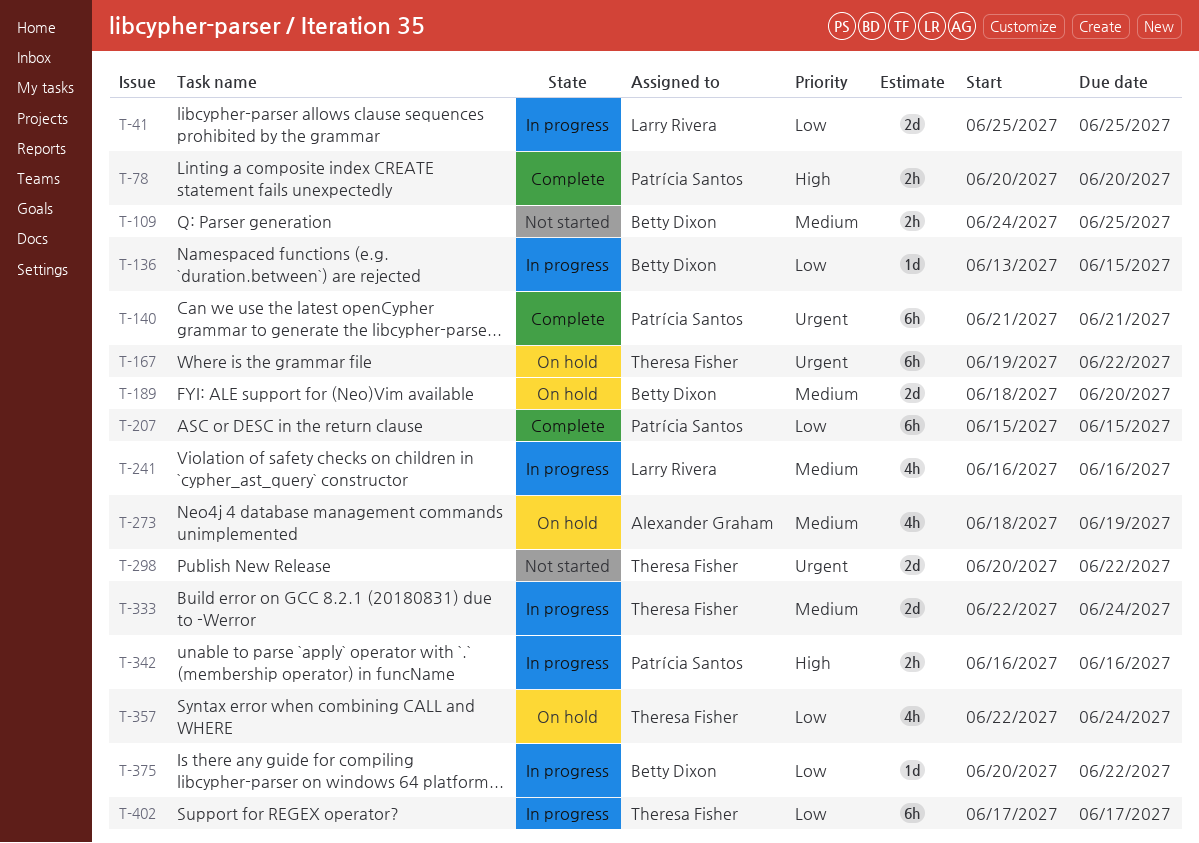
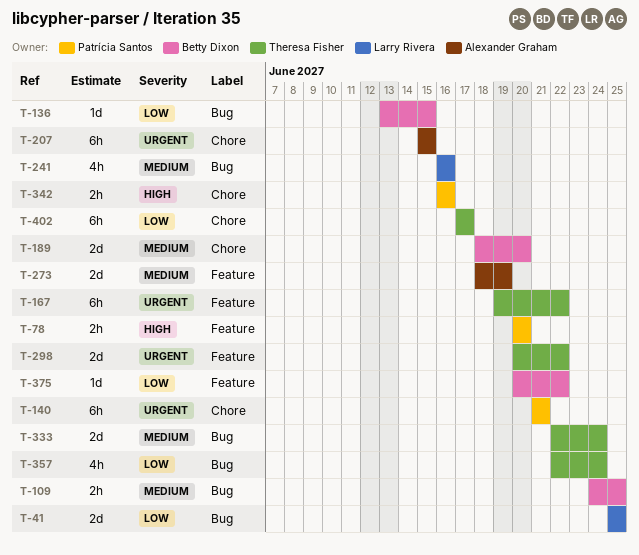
T-207, owner: Patrícia Santos -> Alexander Graham
T-207, priority: Low -> Urgent
T-273, estimate: 4h -> 2d

